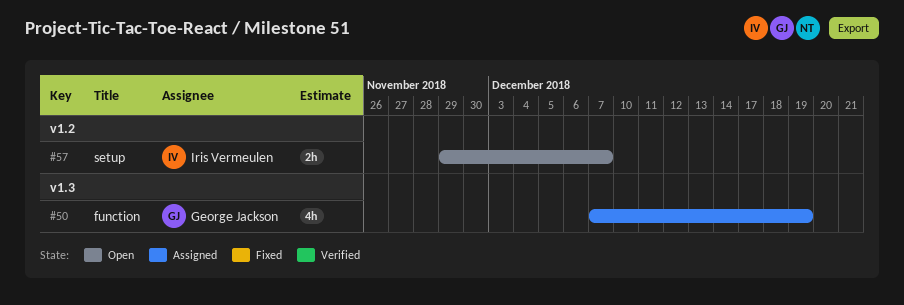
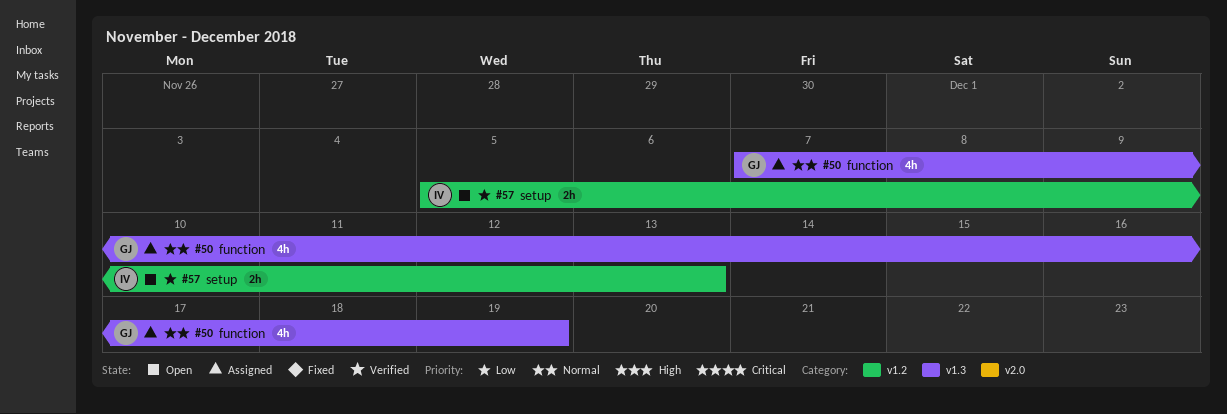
#57, start: Nov 29 -> Dec 5
#57, due: Dec 7 -> Dec 13

